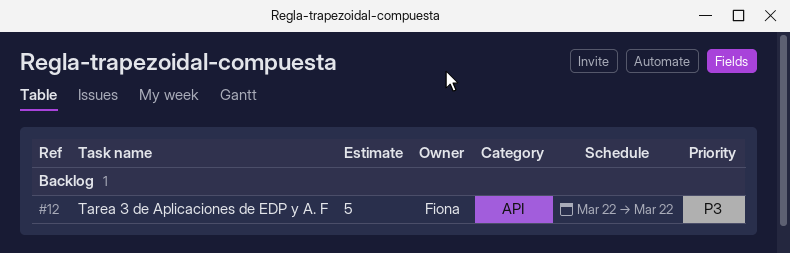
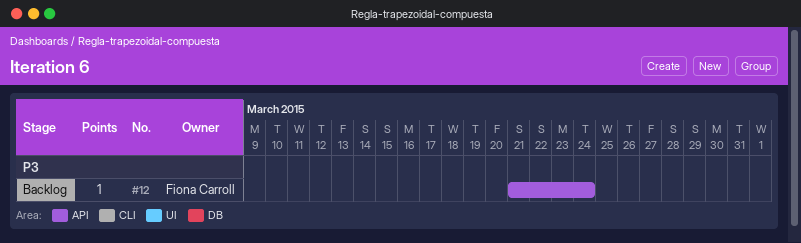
#12, estimate: 5 -> 1
#12, start: Mar 22 -> Mar 21
#12, due: Mar 22 -> Mar 24

